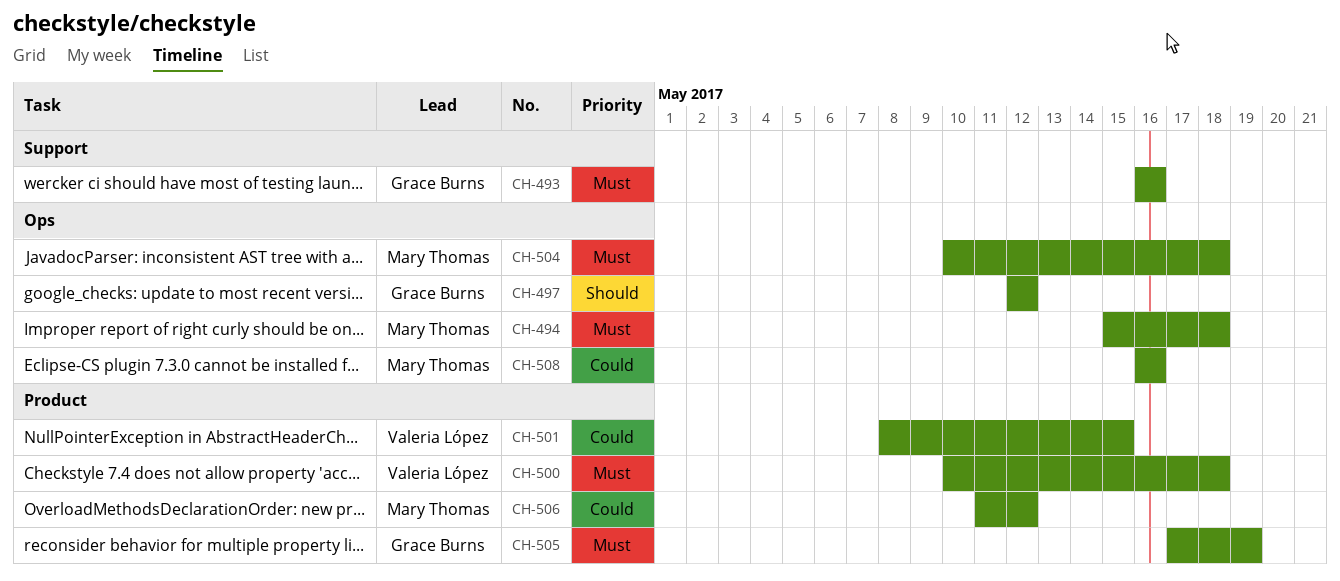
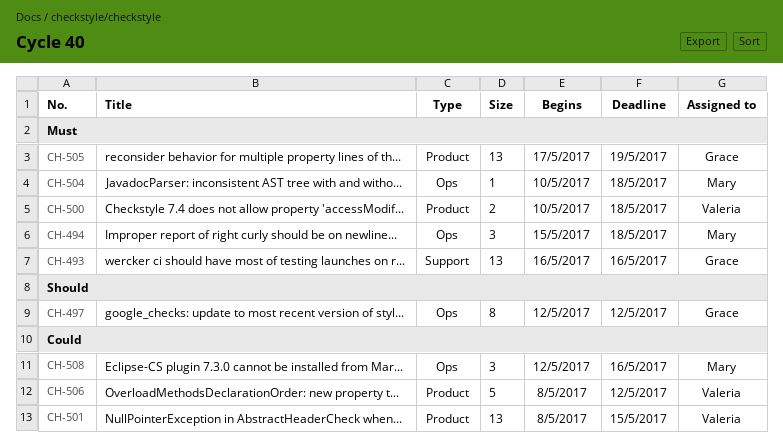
CH-506, owner: Mary Thomas -> Valeria López
CH-506, start: May 11 -> May 8
CH-508, start: May 16 -> May 12

